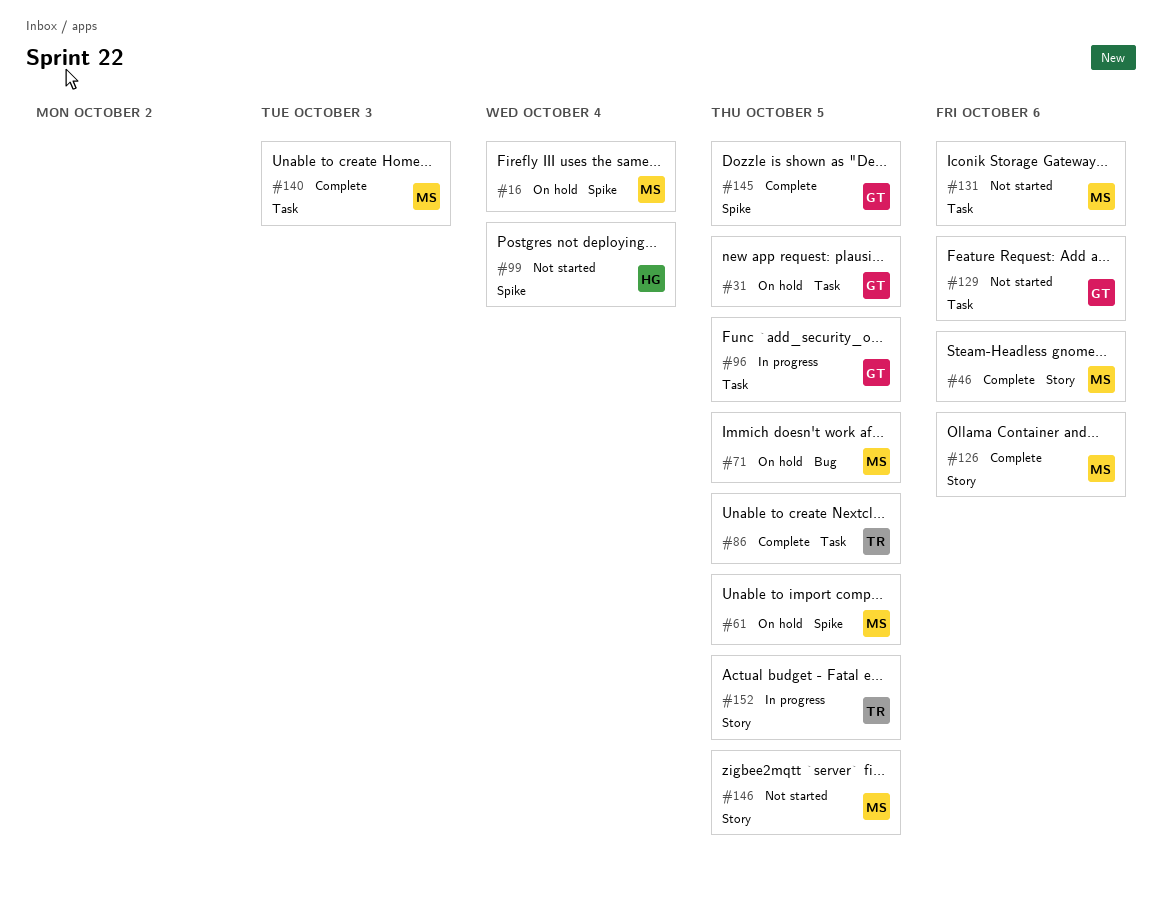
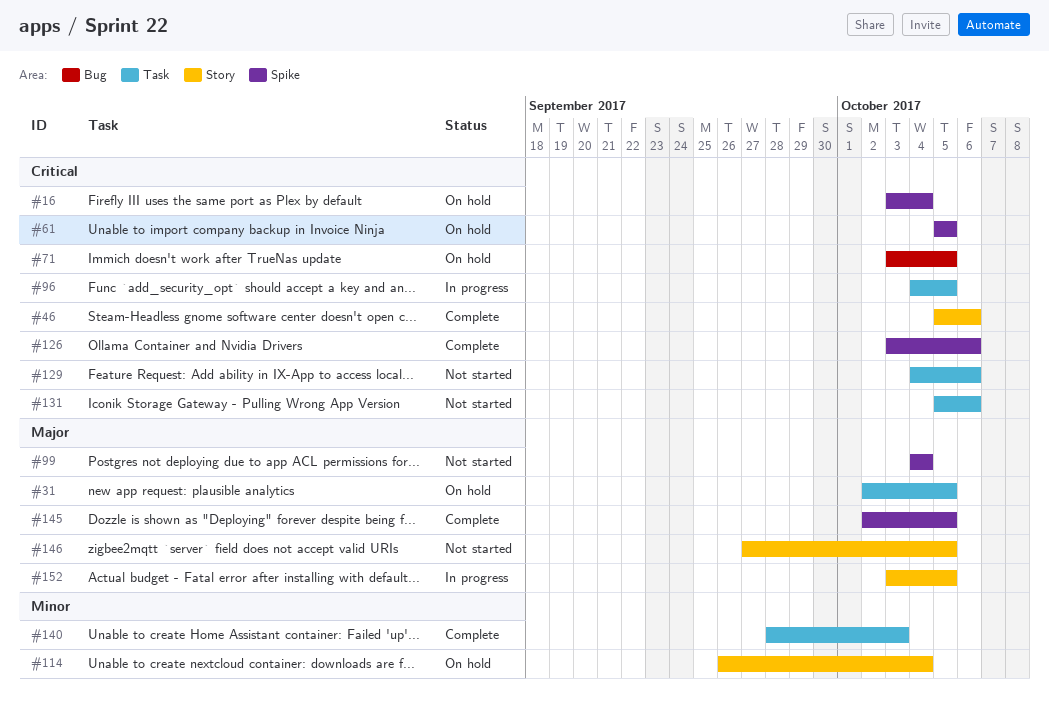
#86: present -> none
#114: none -> present
#126, label: Story -> Spike

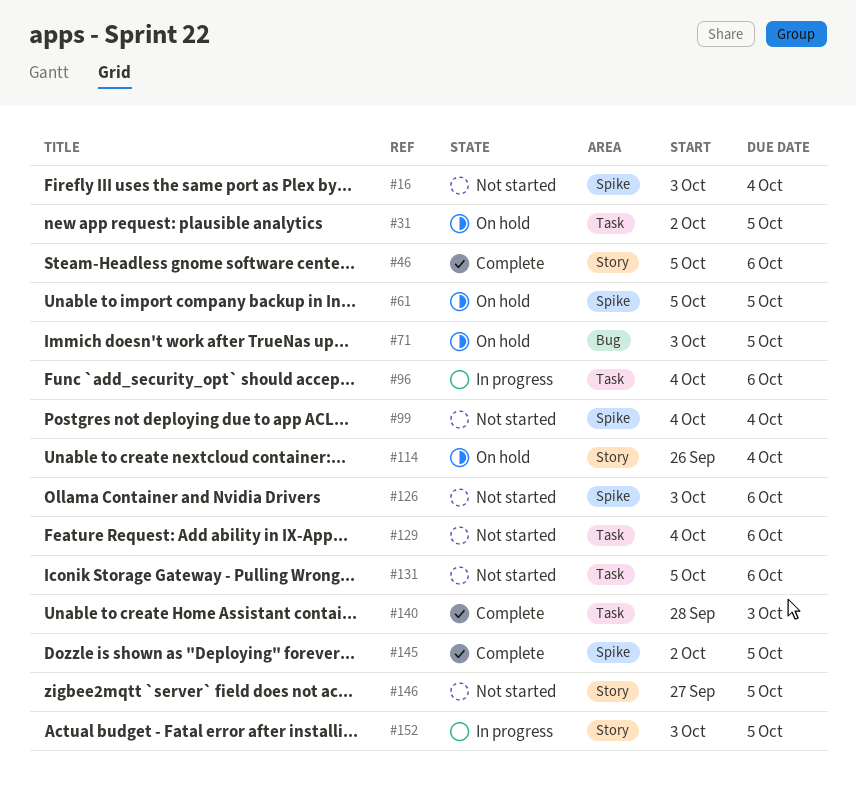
#16, status: On hold -> Not started
#96, due: Oct 5 -> Oct 6
#126, status: Complete -> Not started

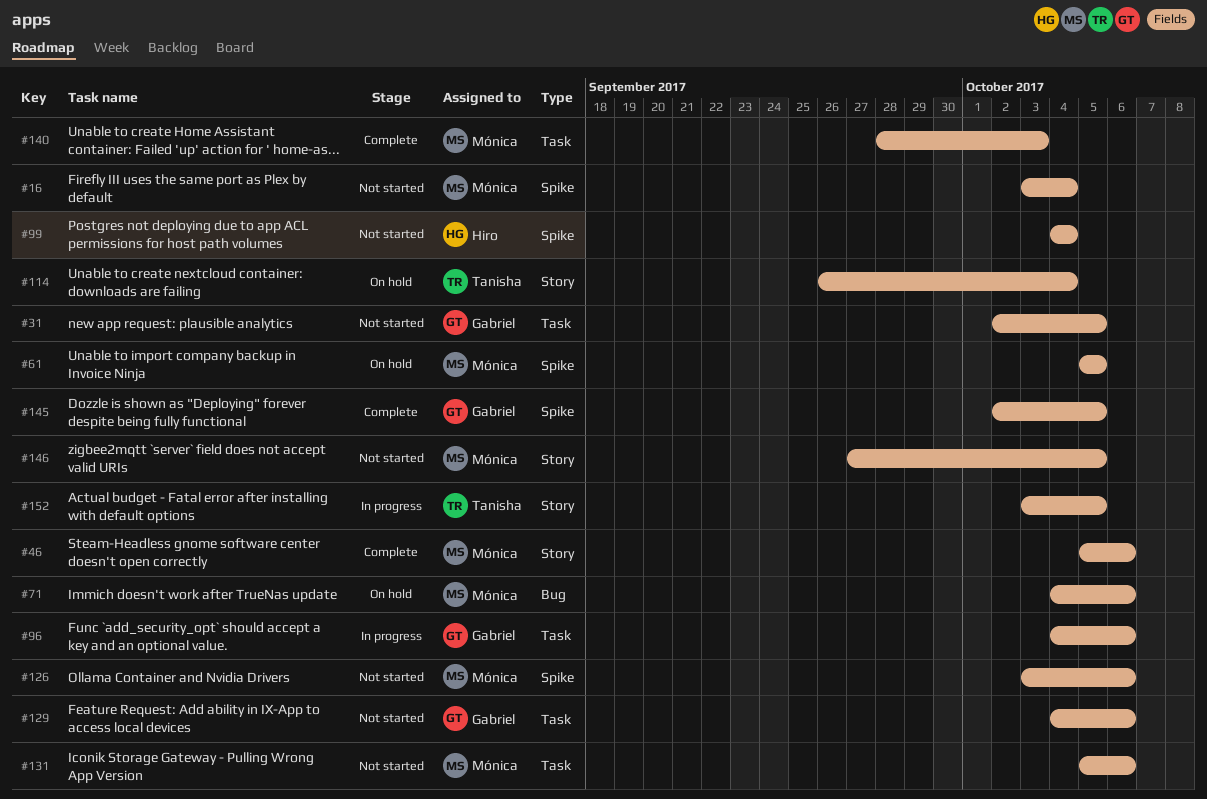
#31, status: On hold -> Not started
#71, start: Oct 3 -> Oct 4
#71, due: Oct 5 -> Oct 6

